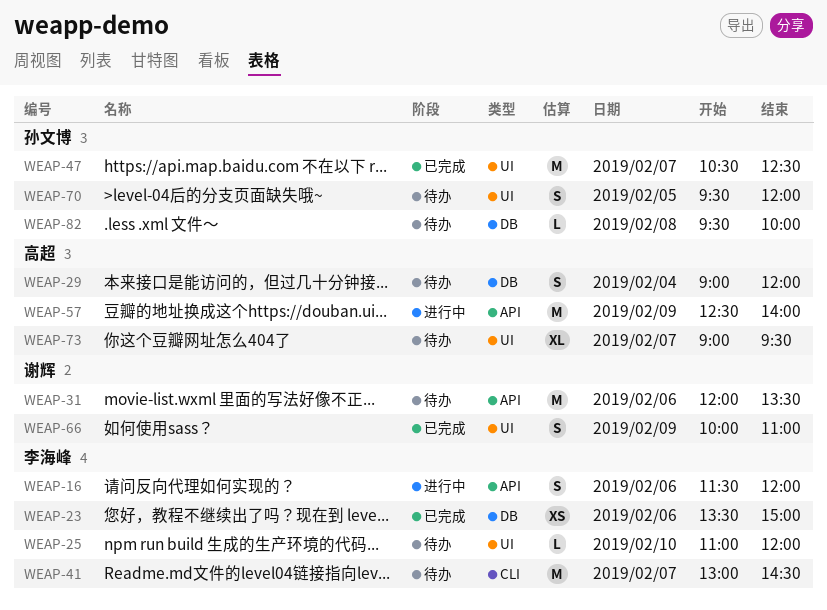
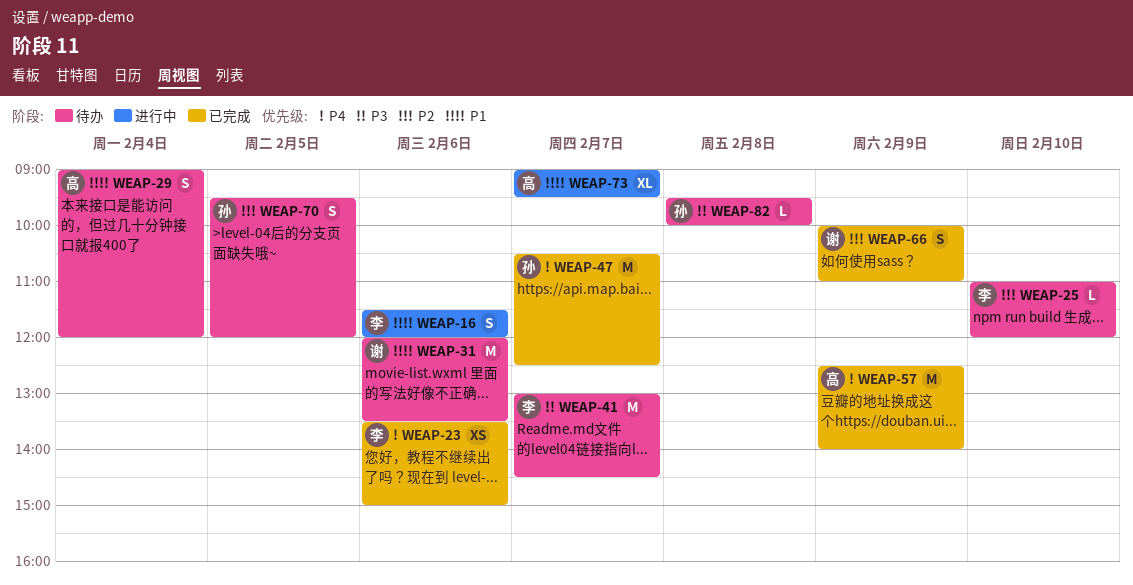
WEAP-57, status: 进行中 -> 已完成
WEAP-73, status: 待办 -> 进行中

